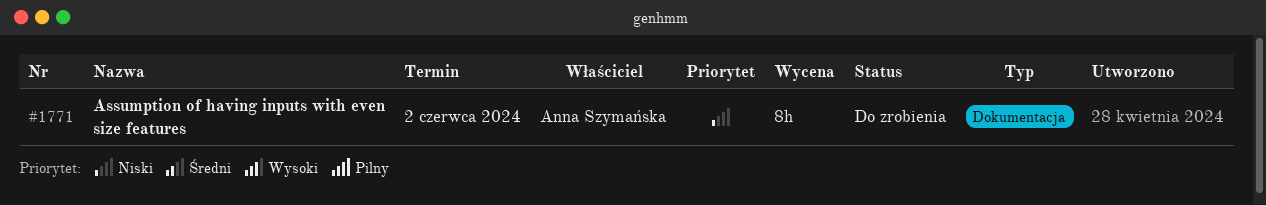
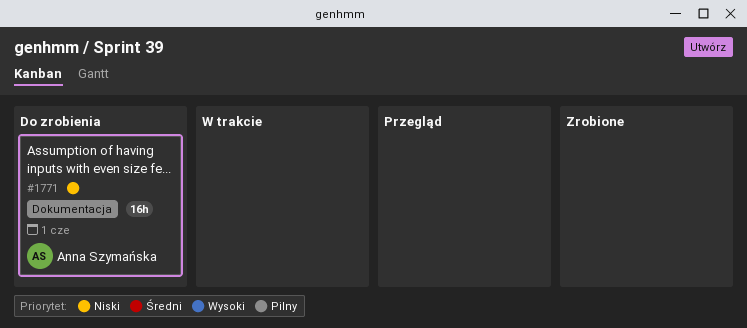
#1771, estimate: 8h -> 16h
#1771, due: Jun 2 -> Jun 1

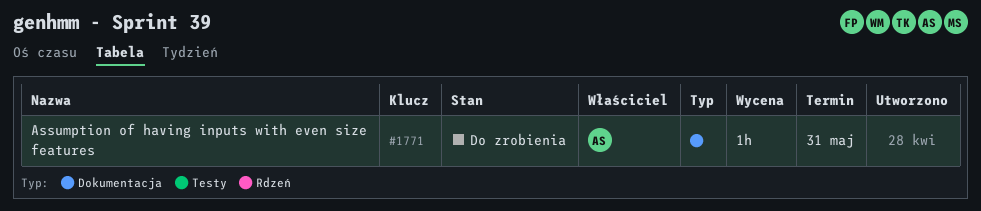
#1771, estimate: 16h -> 1h
#1771, due: Jun 1 -> May 31

